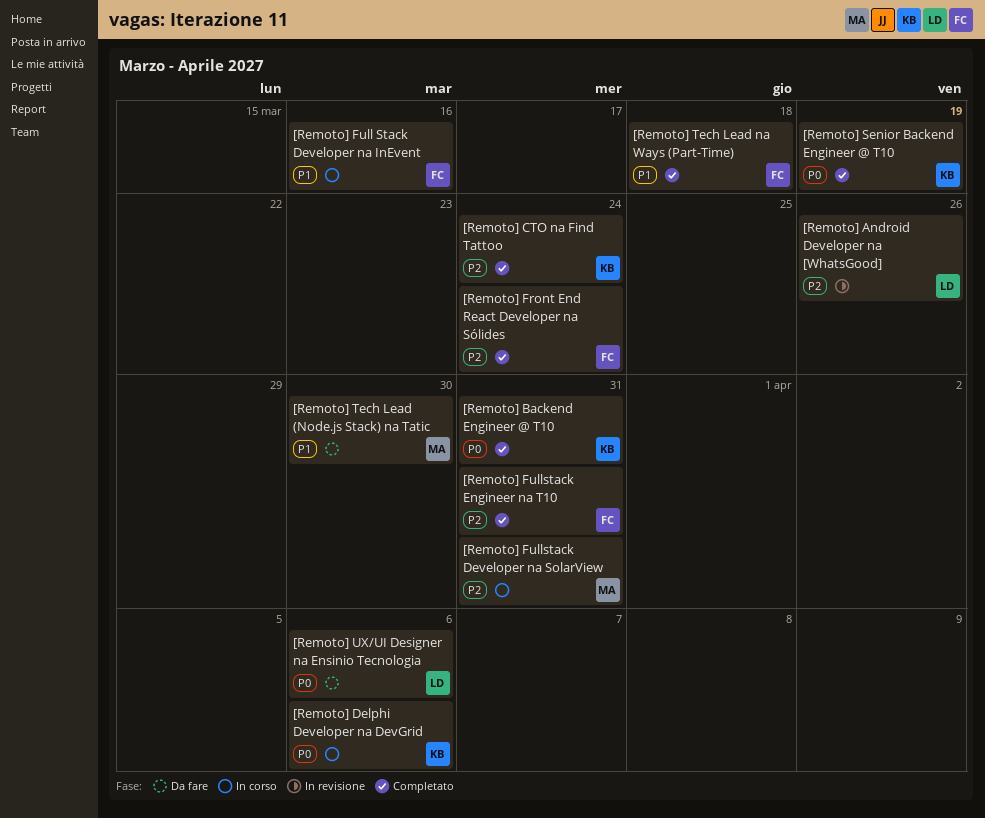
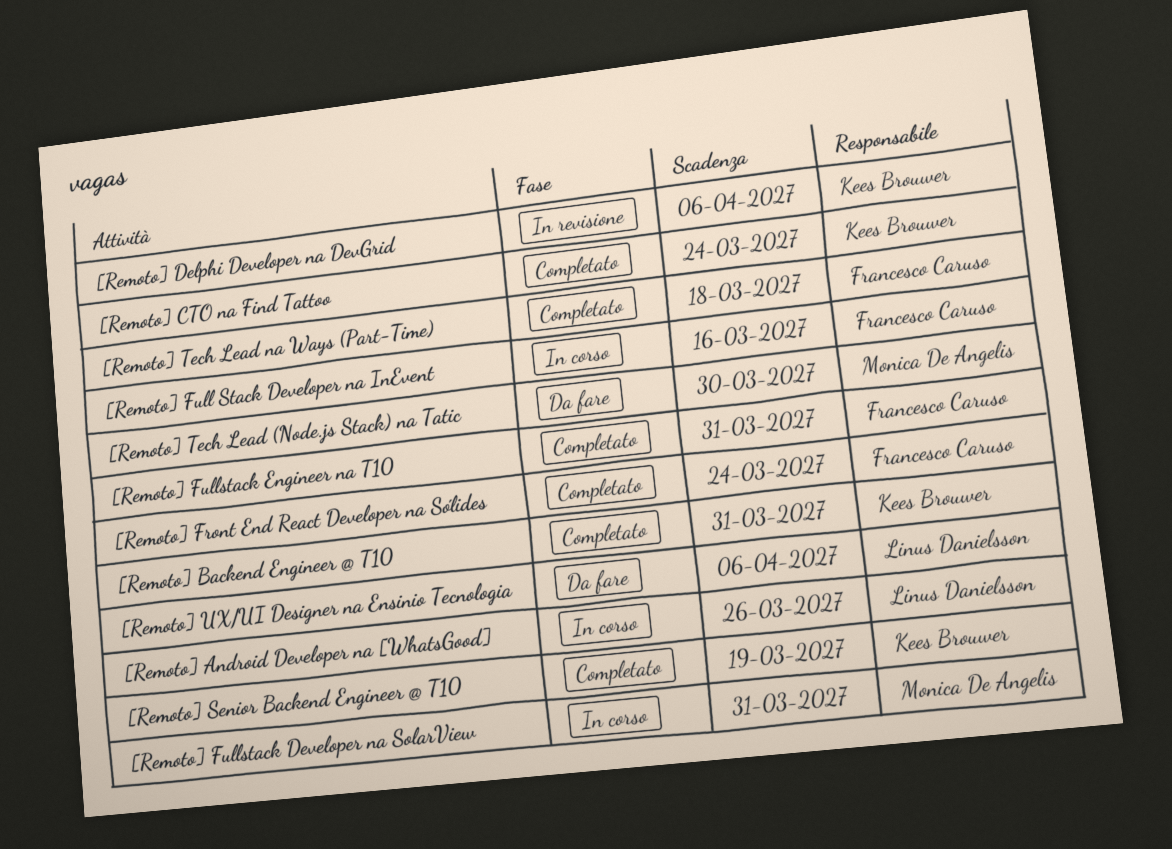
[Remoto] Android Developer na [WhatsGood], status: In revisione -> In corso
[Remoto] Delphi Developer na DevGrid, status: In corso -> In revisione

